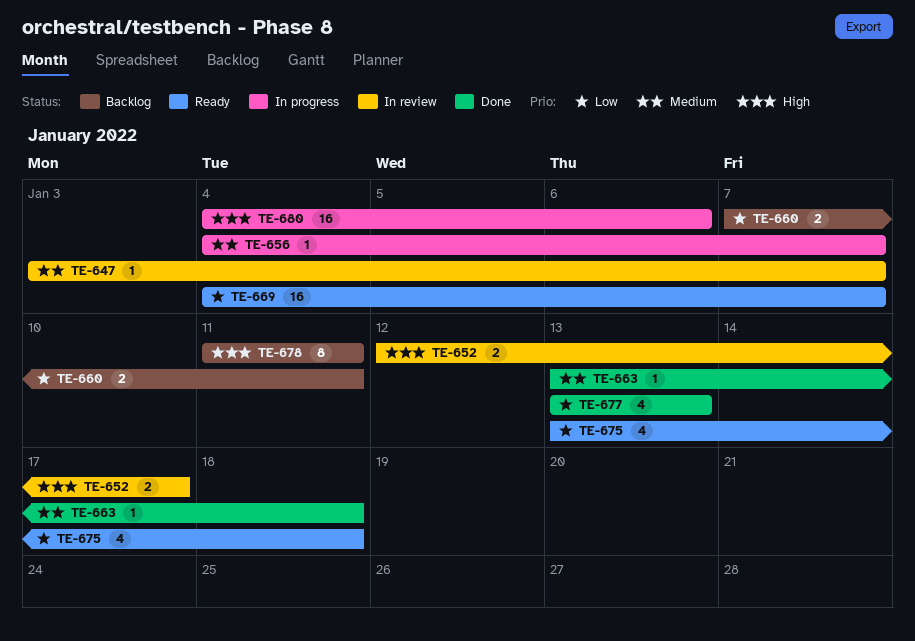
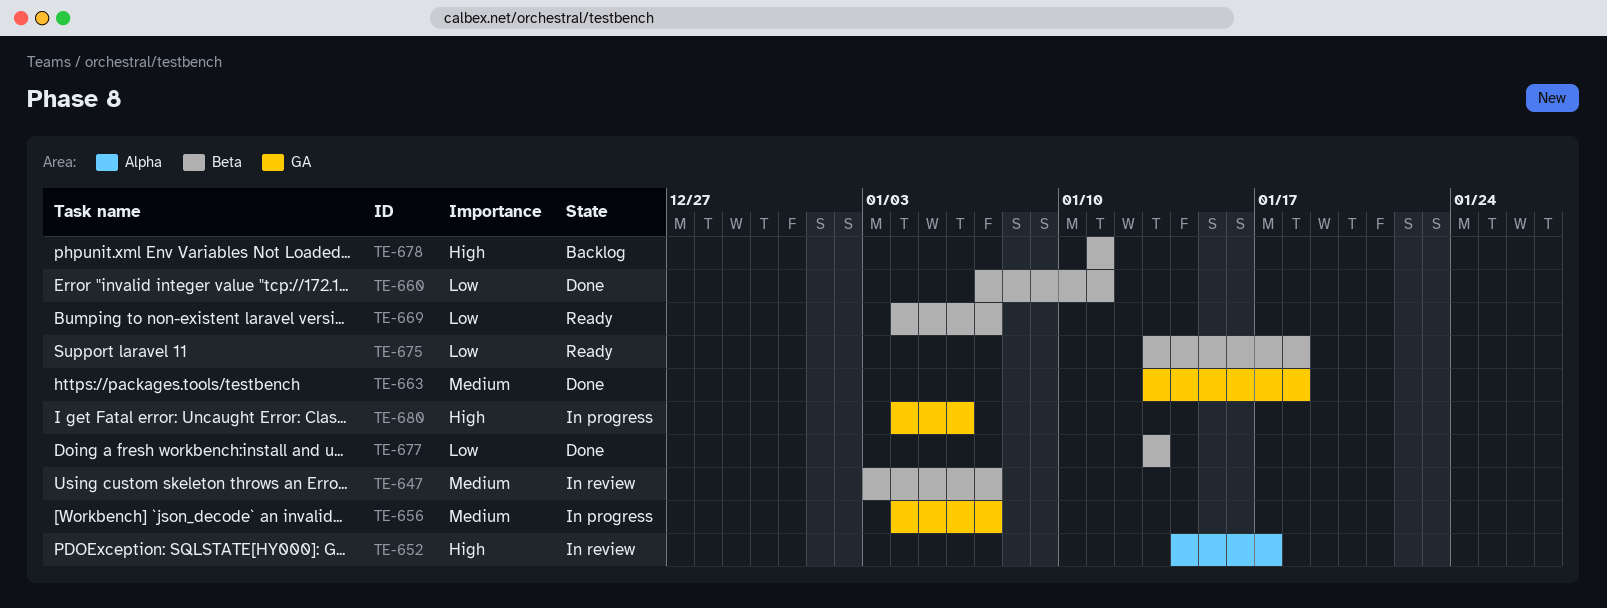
TE-652, start: Jan 12 -> Jan 14
TE-660, status: Backlog -> Done

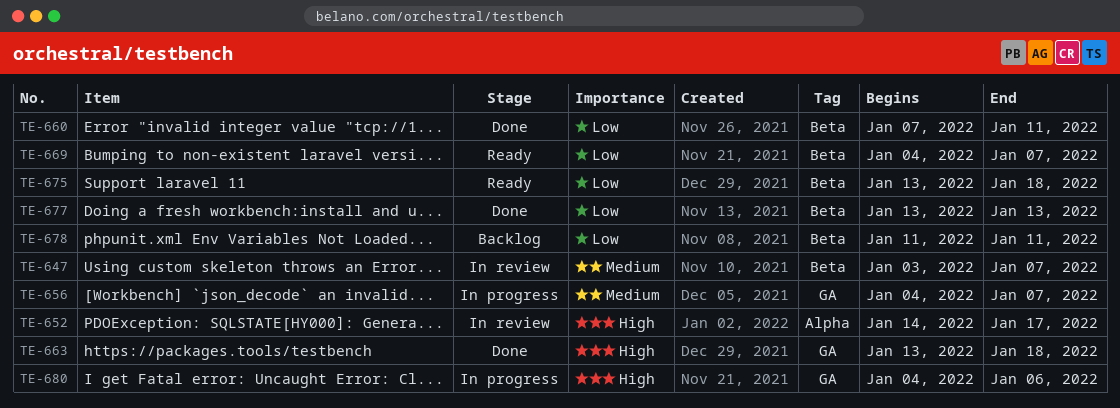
TE-663, priority: Medium -> High
TE-678, priority: High -> Low

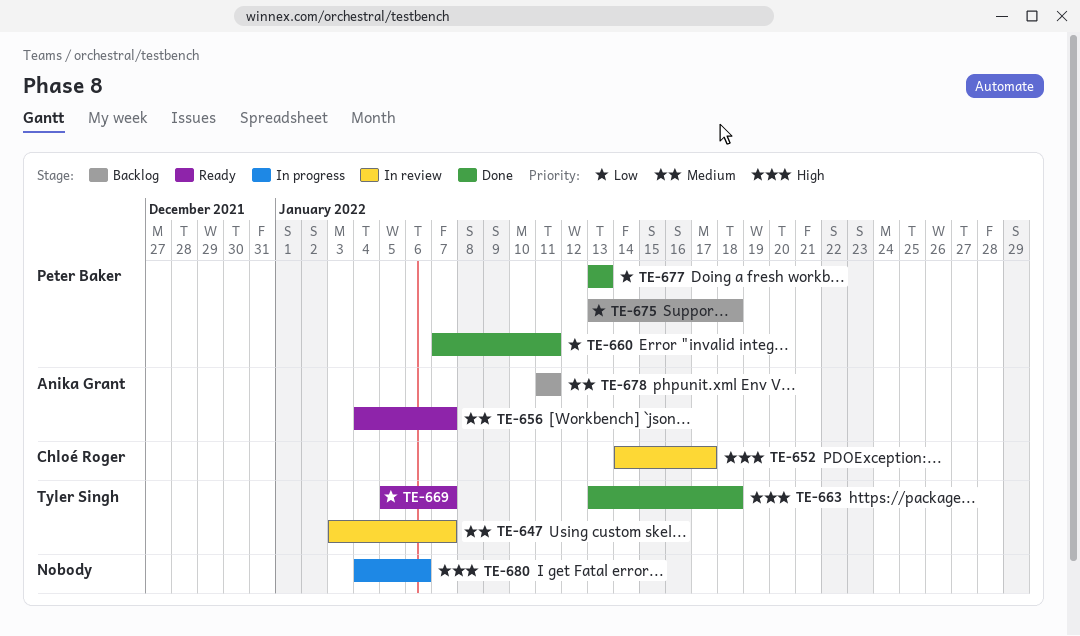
TE-656, status: In progress -> Ready
TE-669, start: Jan 4 -> Jan 5
TE-675, status: Ready -> Backlog
TE-678, priority: Low -> Medium

